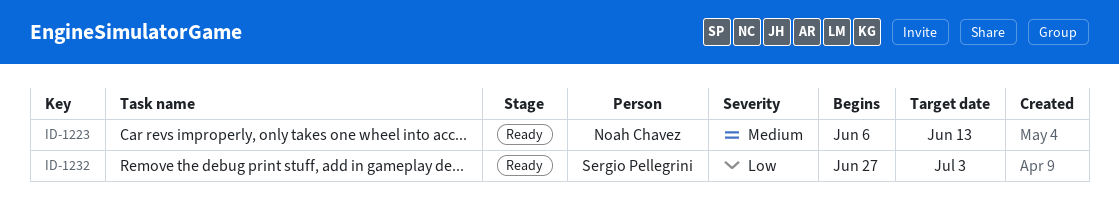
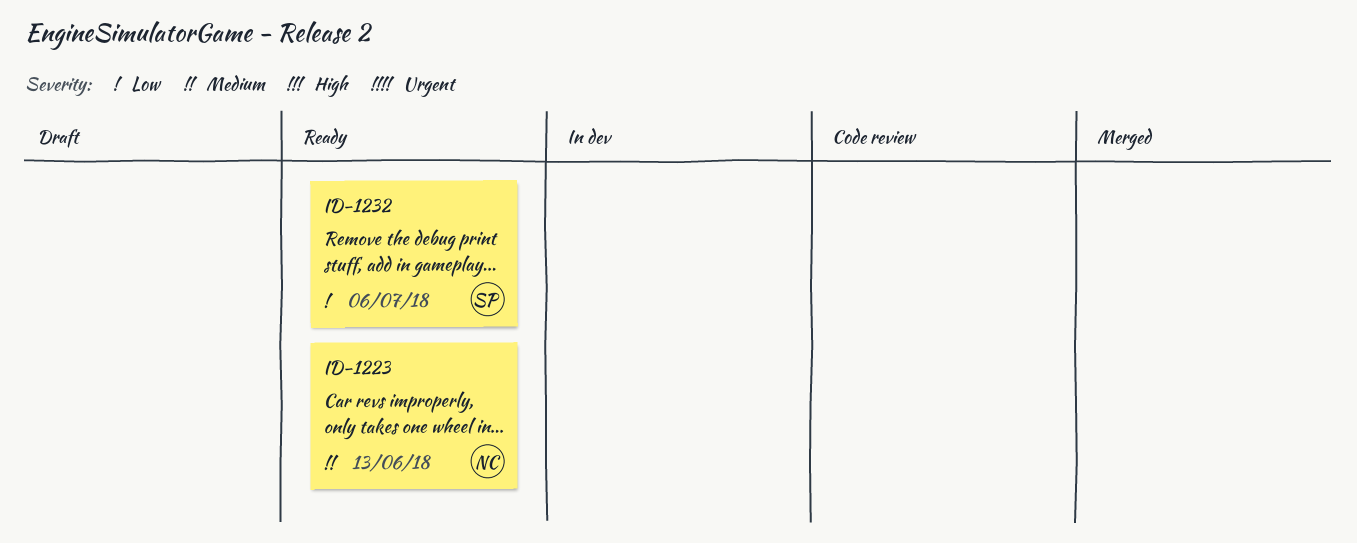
ID-1232, due: Jul 3 -> Jul 6

